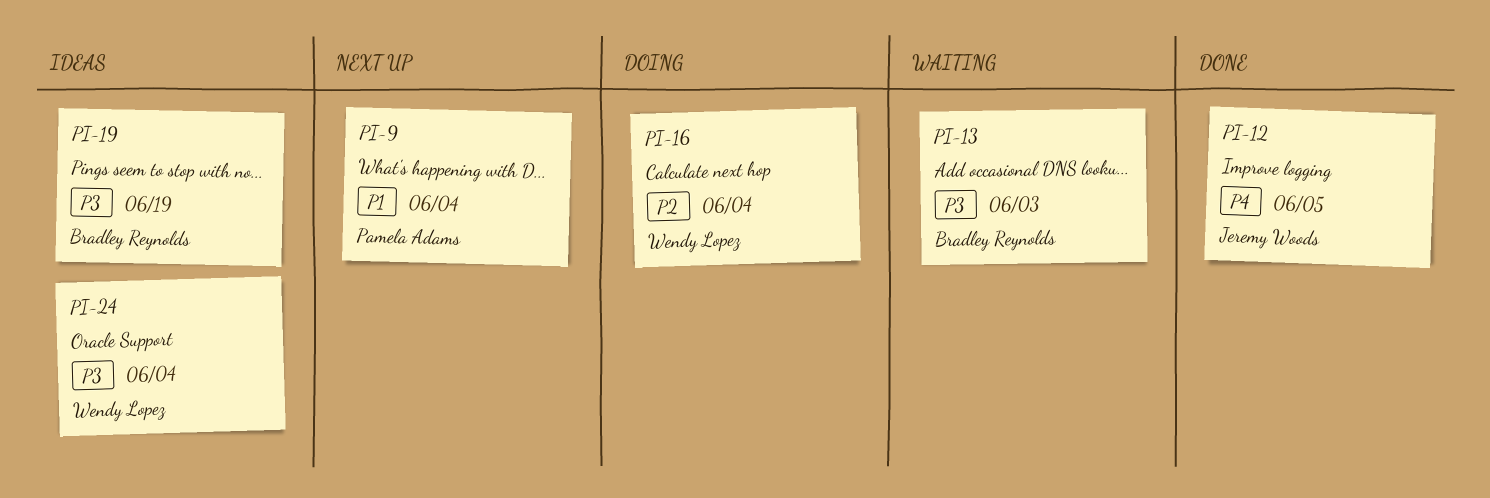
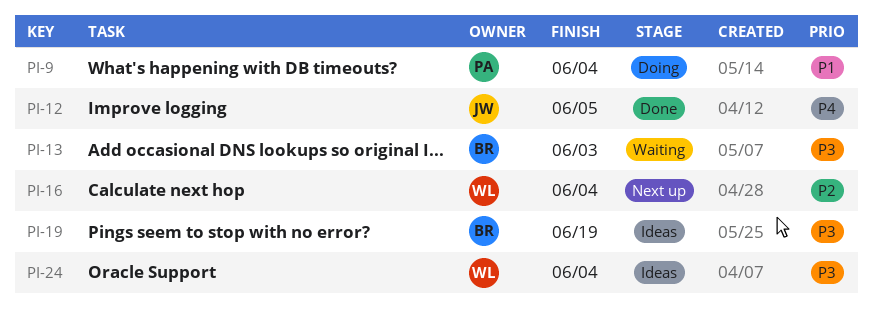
PI-9, status: Next up -> Doing
PI-16, status: Doing -> Next up

